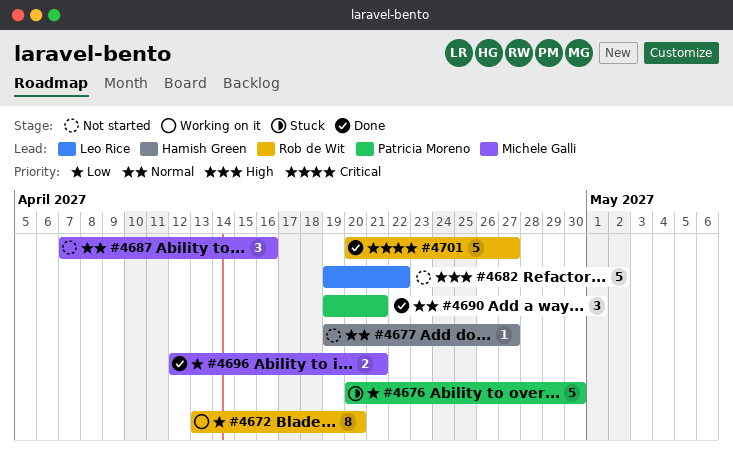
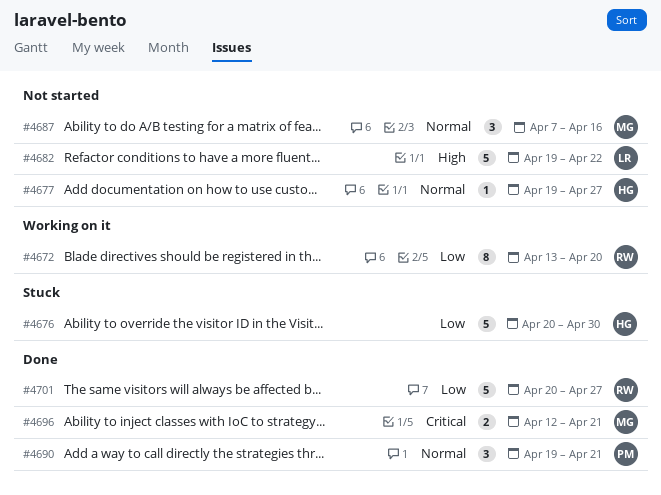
#4676, owner: Patricia Moreno -> Hamish Green
#4696, priority: Low -> Critical
#4701, priority: Critical -> Low

